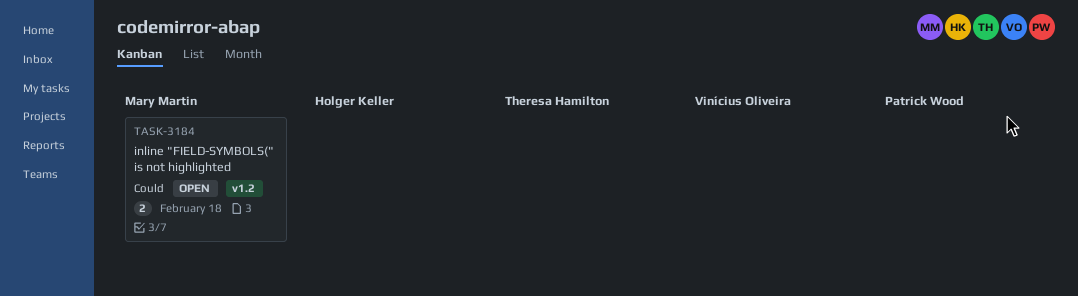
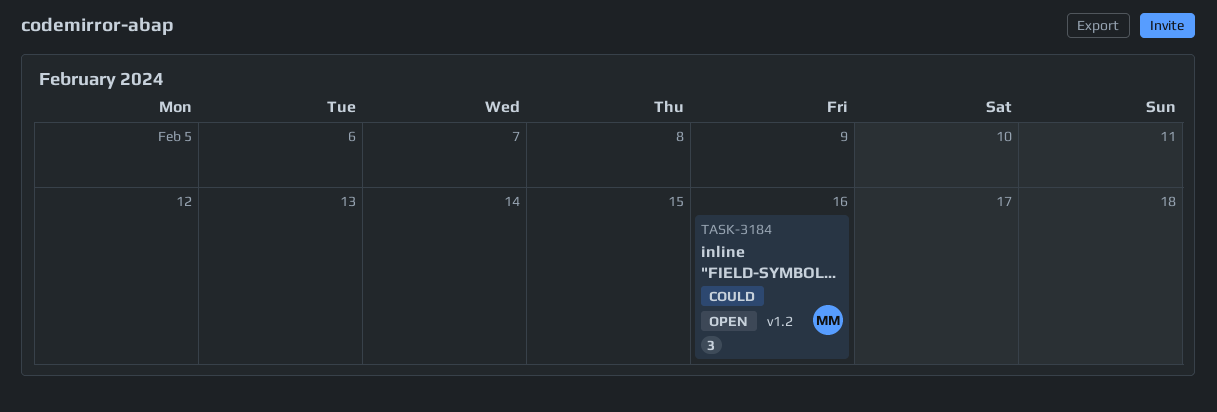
TASK-3184, estimate: 2 -> 3
TASK-3184, due: Feb 18 -> Feb 16

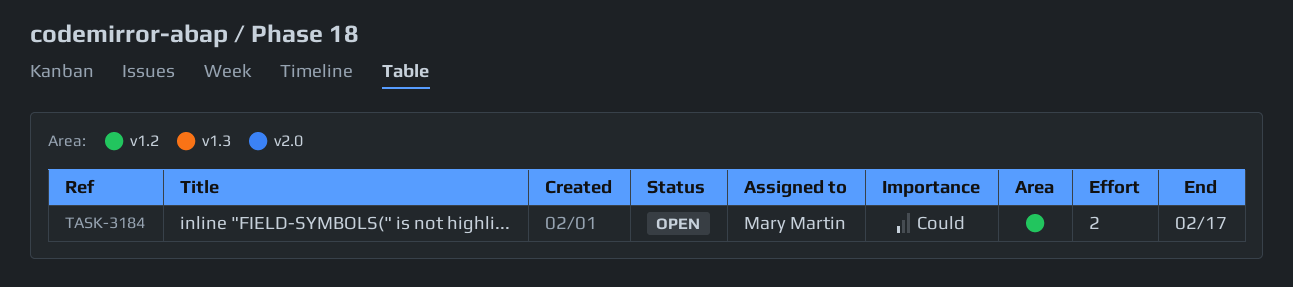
TASK-3184, estimate: 3 -> 2
TASK-3184, due: Feb 16 -> Feb 17

